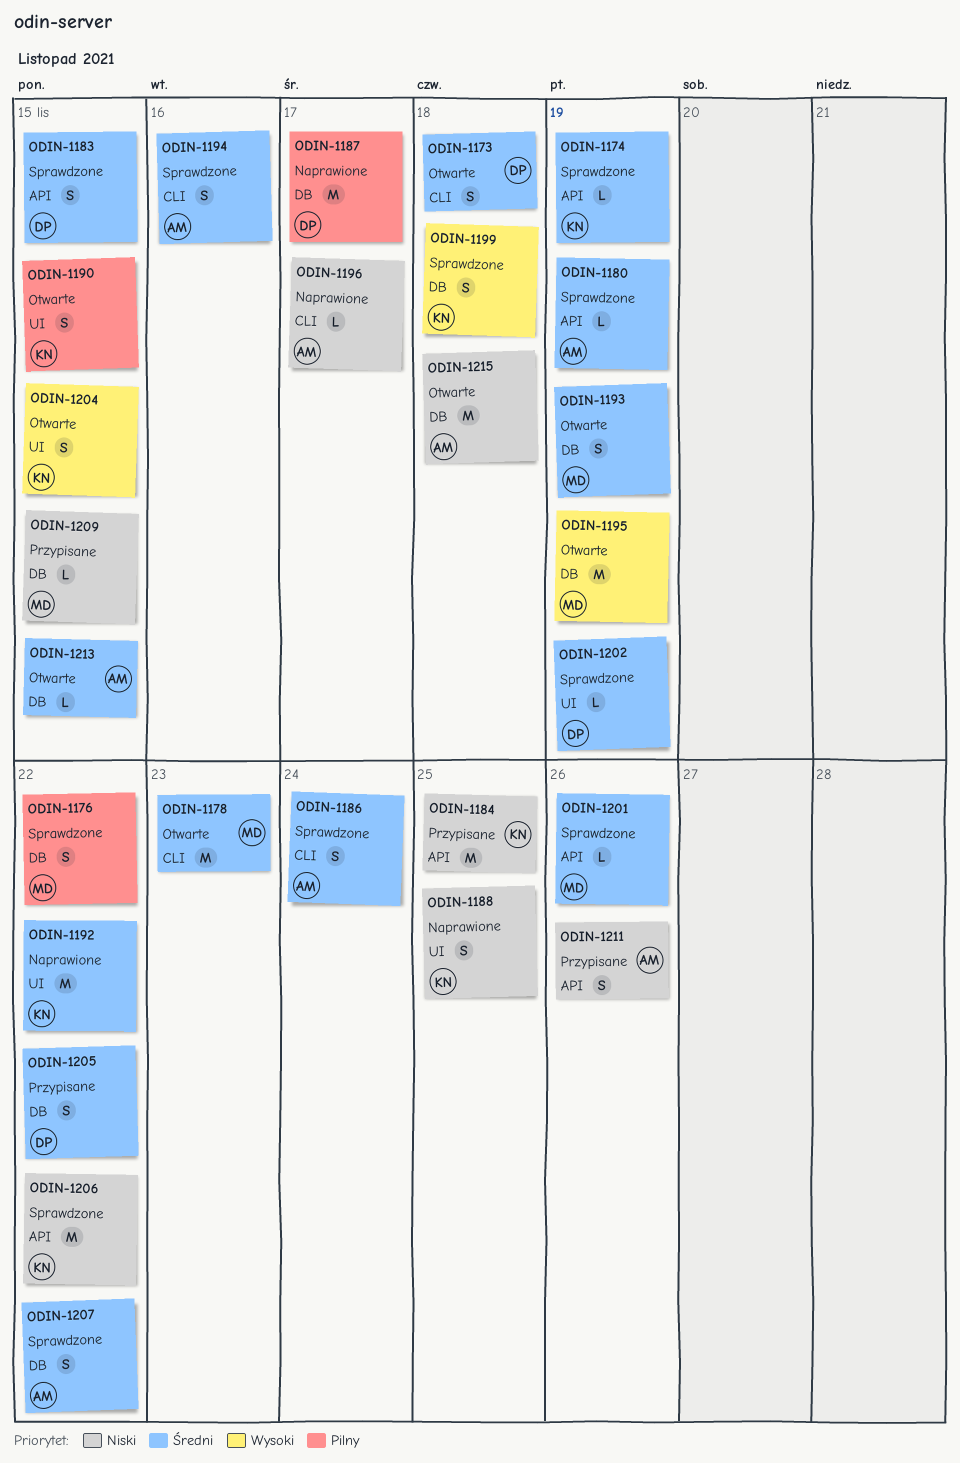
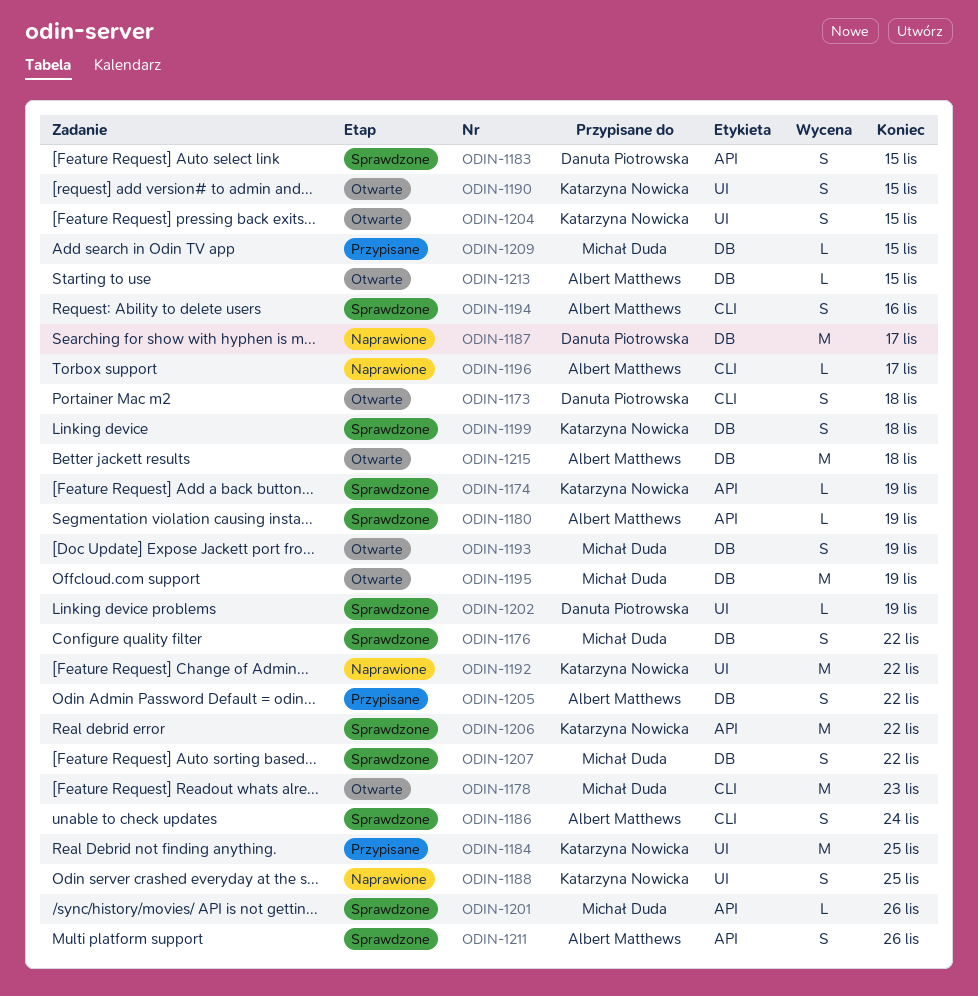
ODIN-1184, label: API -> UI
ODIN-1205, owner: Danuta Piotrowska -> Albert Matthews
ODIN-1207, owner: Albert Matthews -> Michał Duda
ODIN-1211, status: Przypisane -> Sprawdzone

